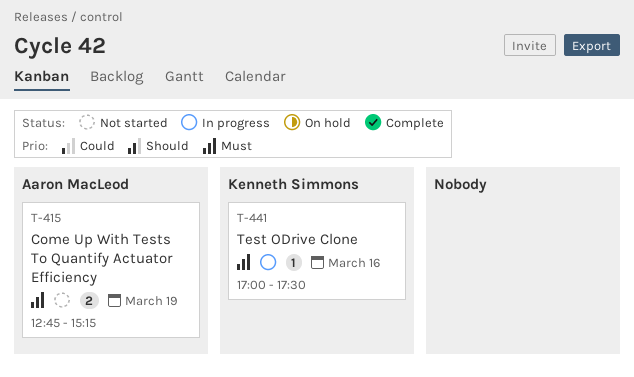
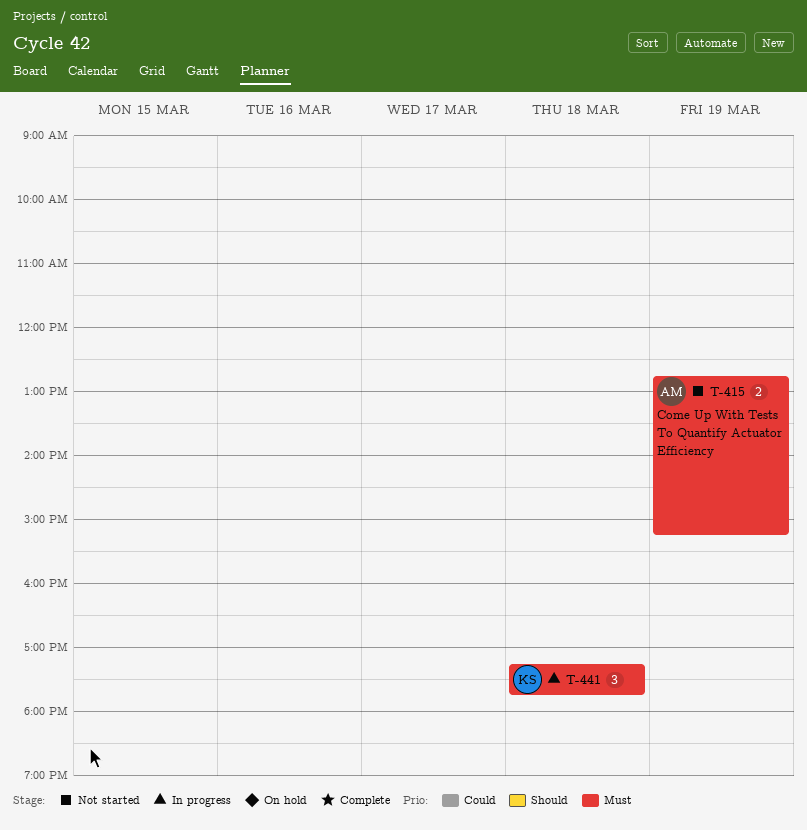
T-441, estimate: 1 -> 3
T-441, day: Mar 16 -> Mar 18
T-441, begins: 17:00 -> 17:15
T-441, ends: 17:30 -> 17:45

